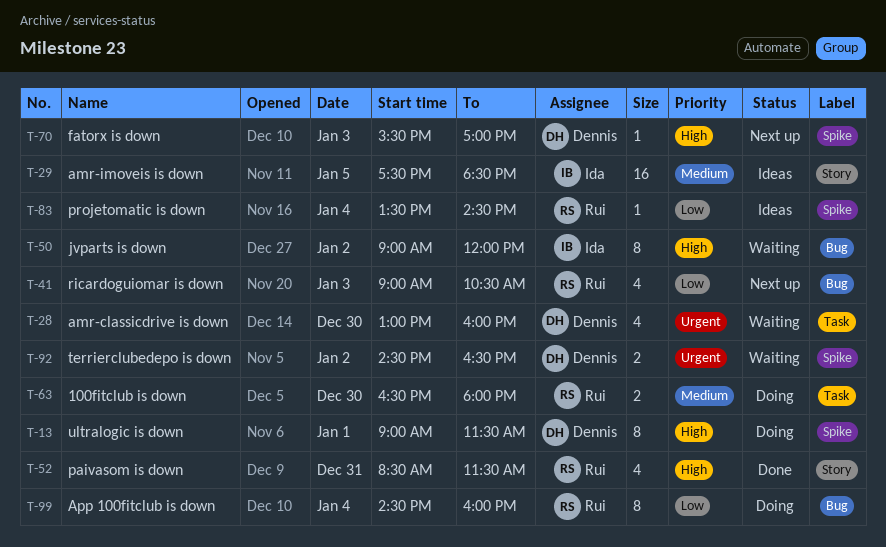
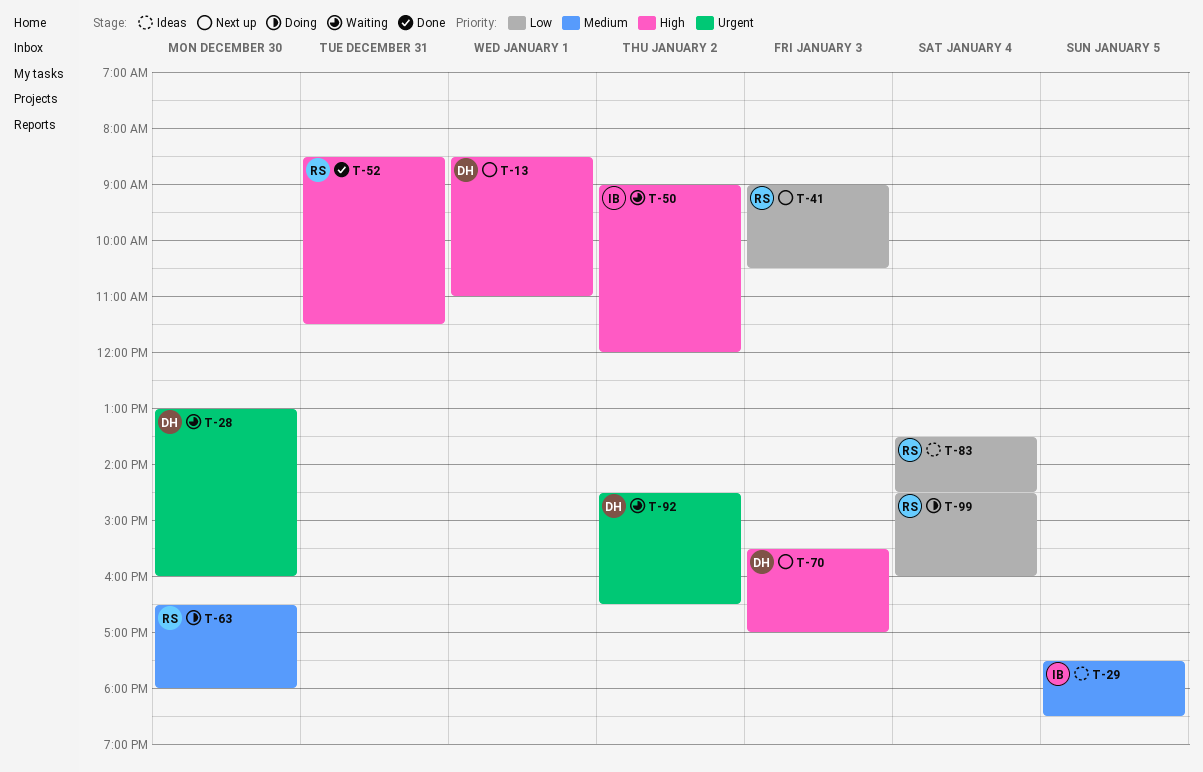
T-13, status: Doing -> Next up
T-13, begins: 09:00 -> 08:30
T-13, ends: 11:30 -> 11:00

